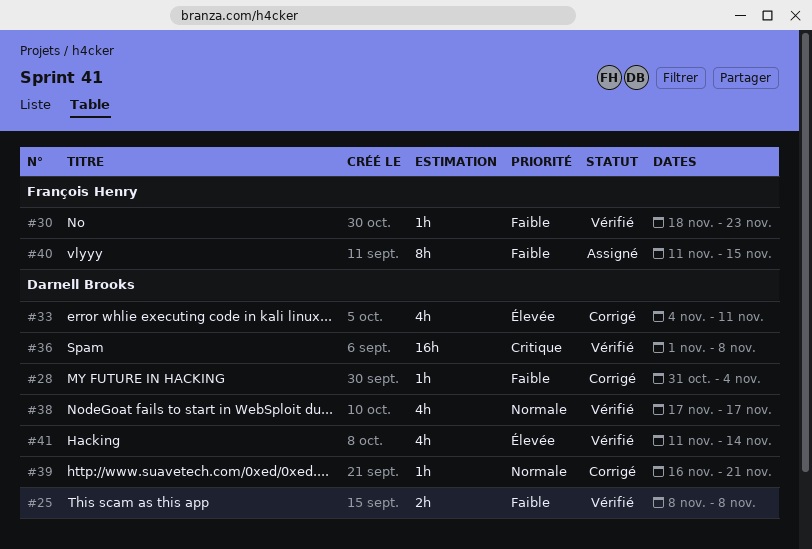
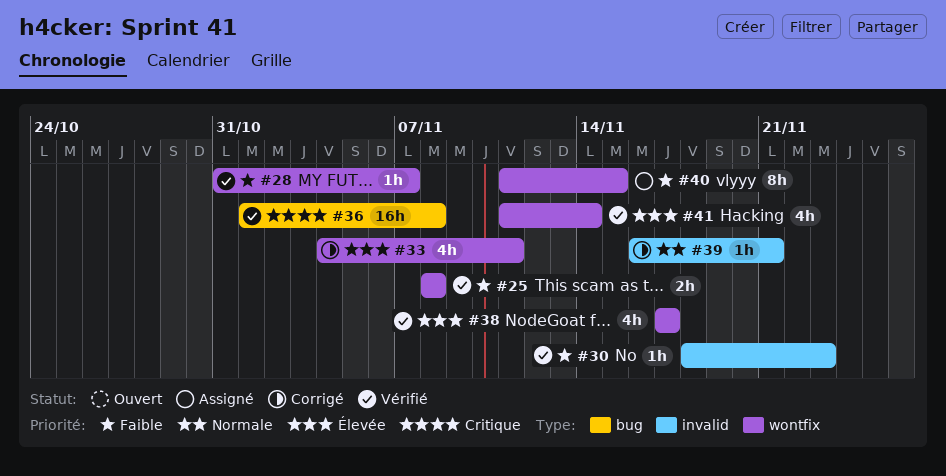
#28, status: Corrigé -> Vérifié
#28, due: Nov 4 -> Nov 7
#38, priority: Normale -> Élevée

